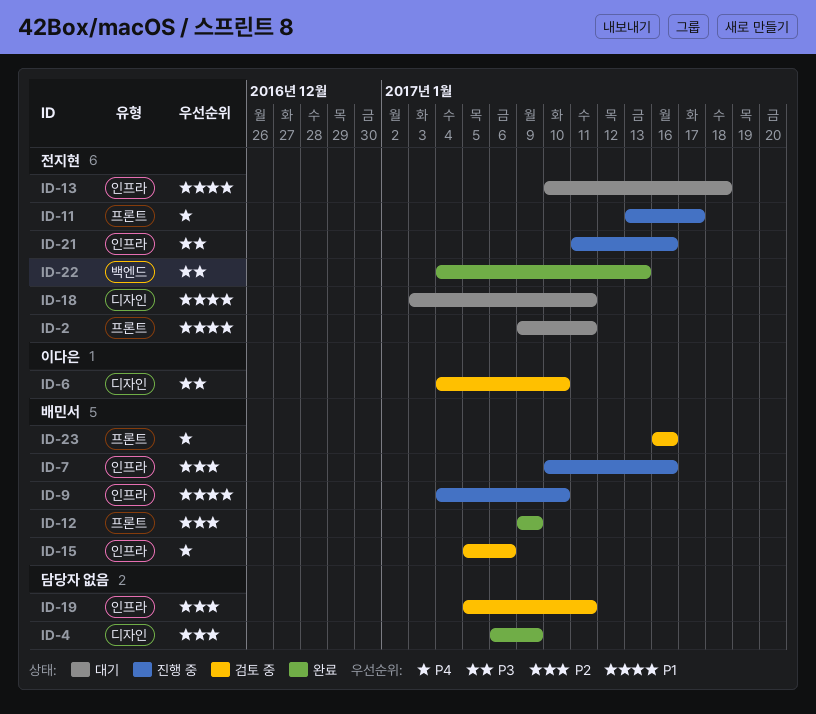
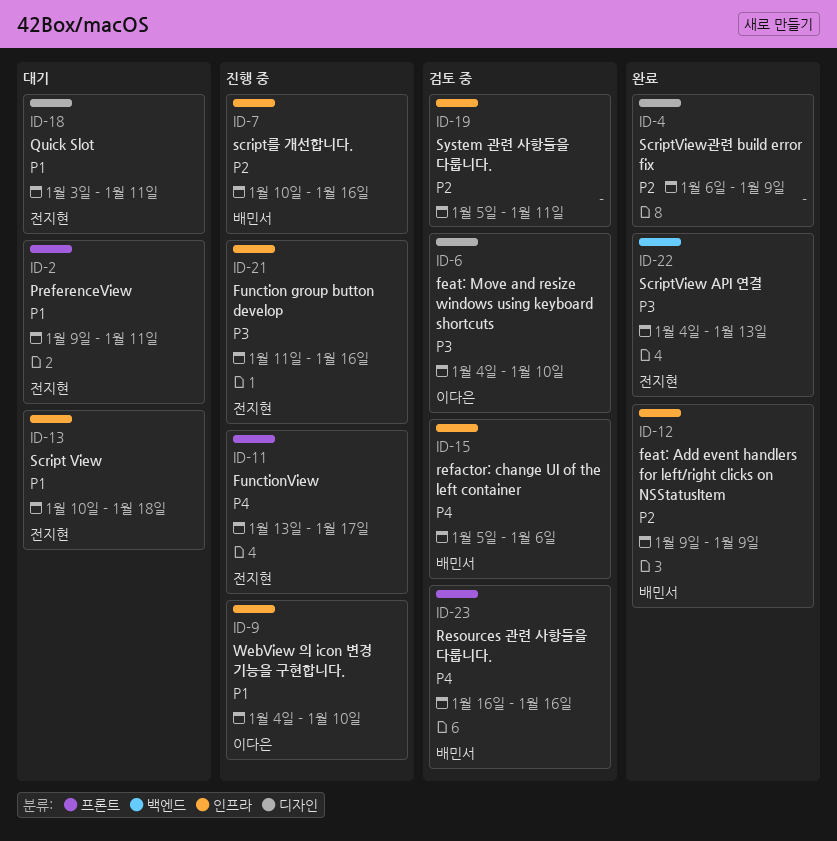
ID-9, owner: 배민서 -> 이다은
ID-12, label: 프론트 -> 인프라

